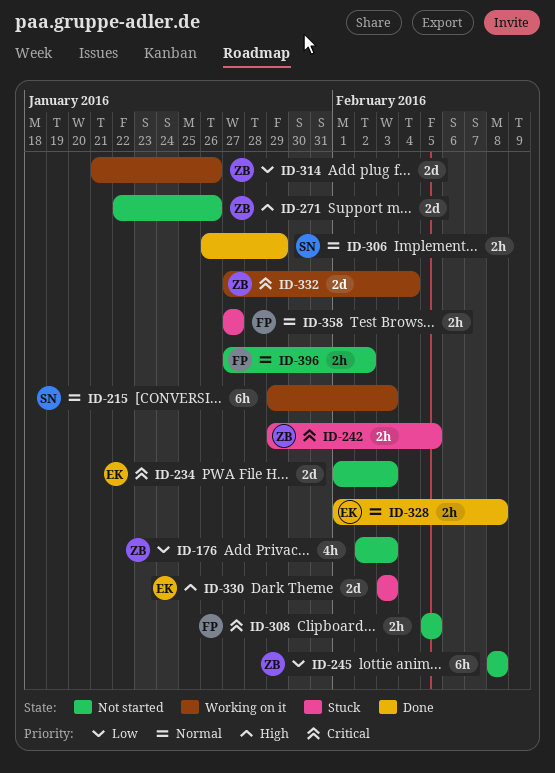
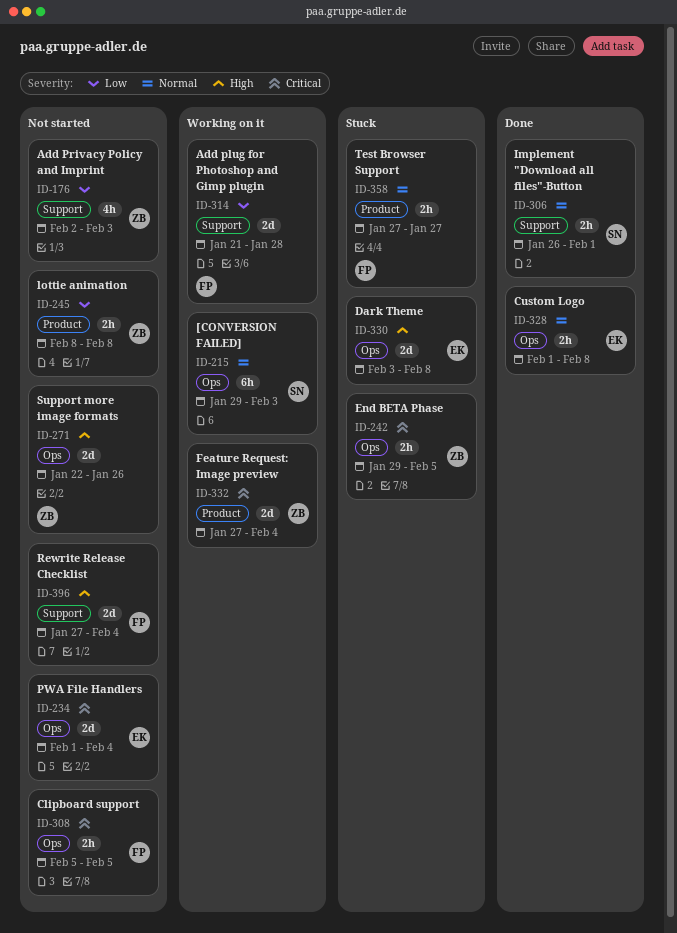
ID-234, due: Feb 3 -> Feb 4
ID-245, estimate: 6h -> 2h
ID-306, due: Jan 29 -> Feb 1
ID-314, owner: ZB -> FP
ID-314, due: Jan 26 -> Jan 28
ID-330, due: Feb 3 -> Feb 8
ID-396, priority: Normal -> High
ID-396, estimate: 2h -> 2d
ID-396, due: Feb 2 -> Feb 4

